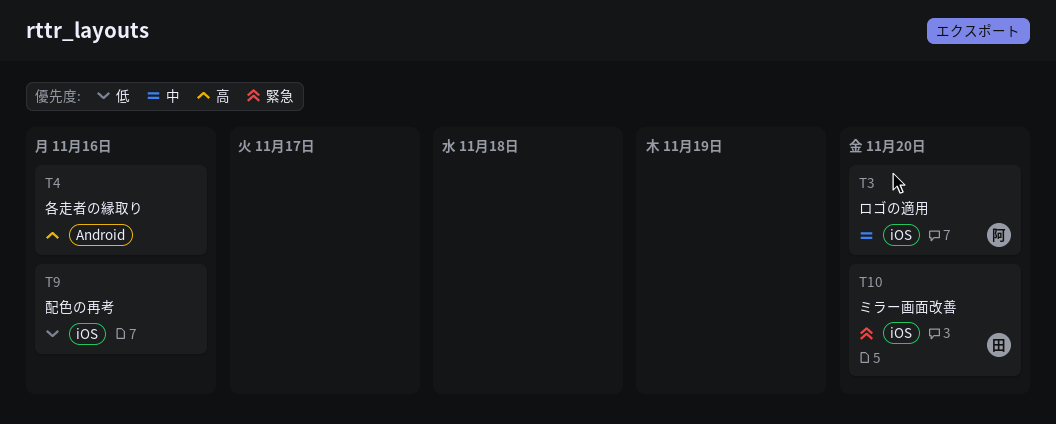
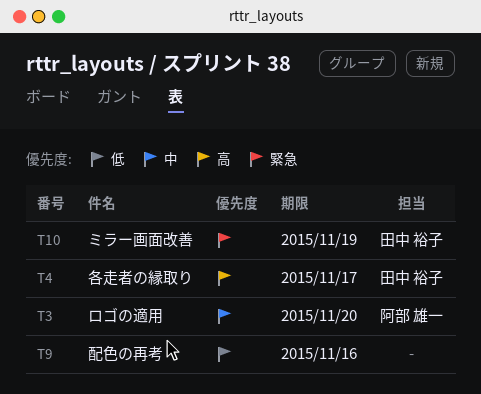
T4, owner: none -> 田中 裕子
T4, due: Nov 16 -> Nov 17
T10, due: Nov 20 -> Nov 19

